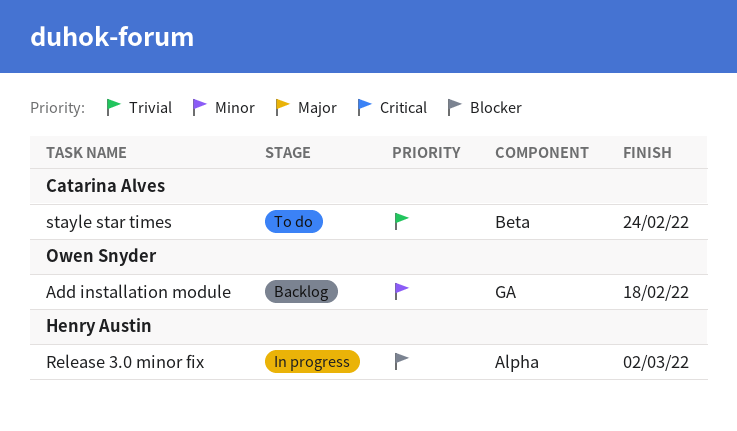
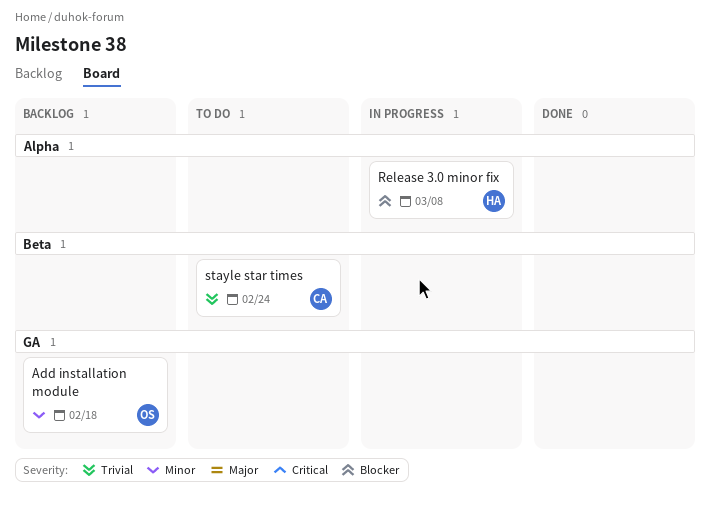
Release 3.0 minor fix, due: Mar 2 -> Mar 8

